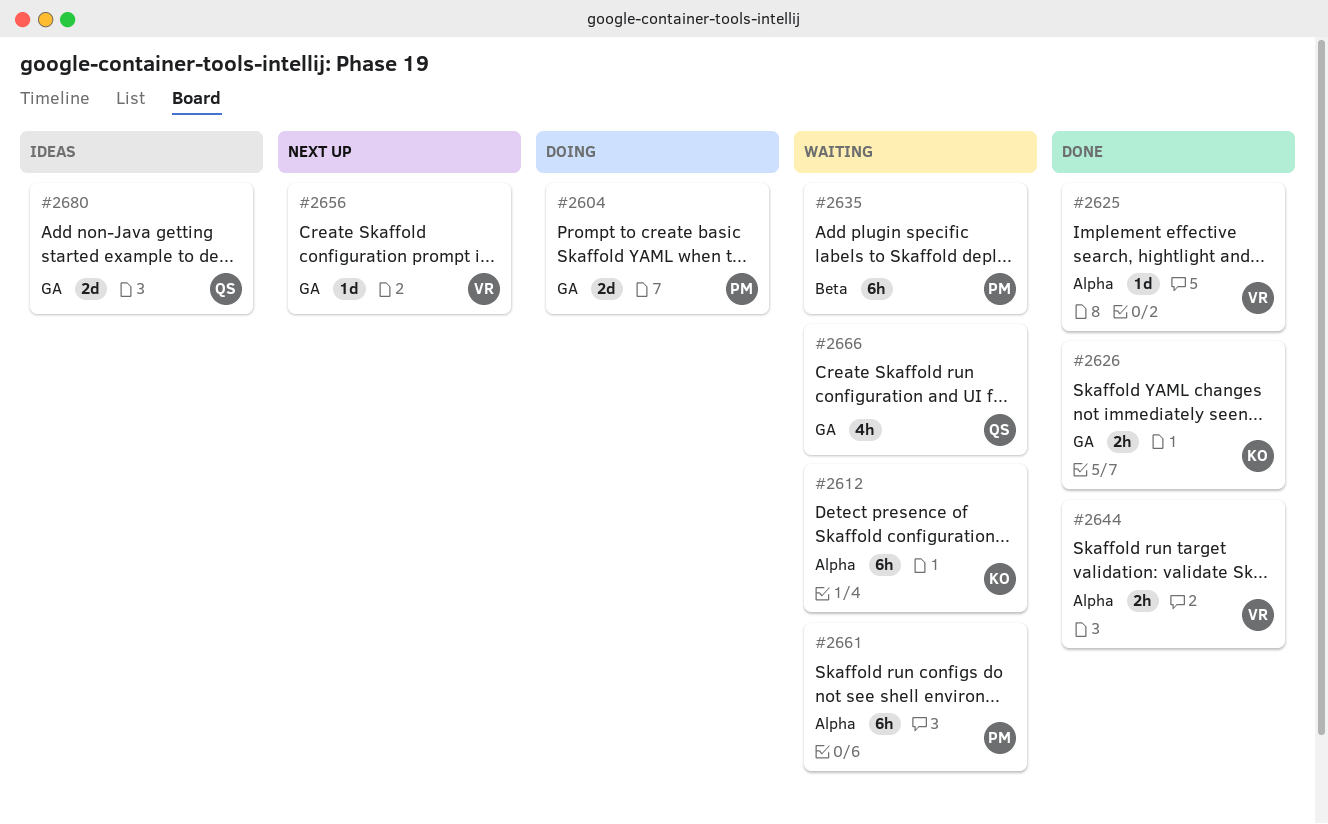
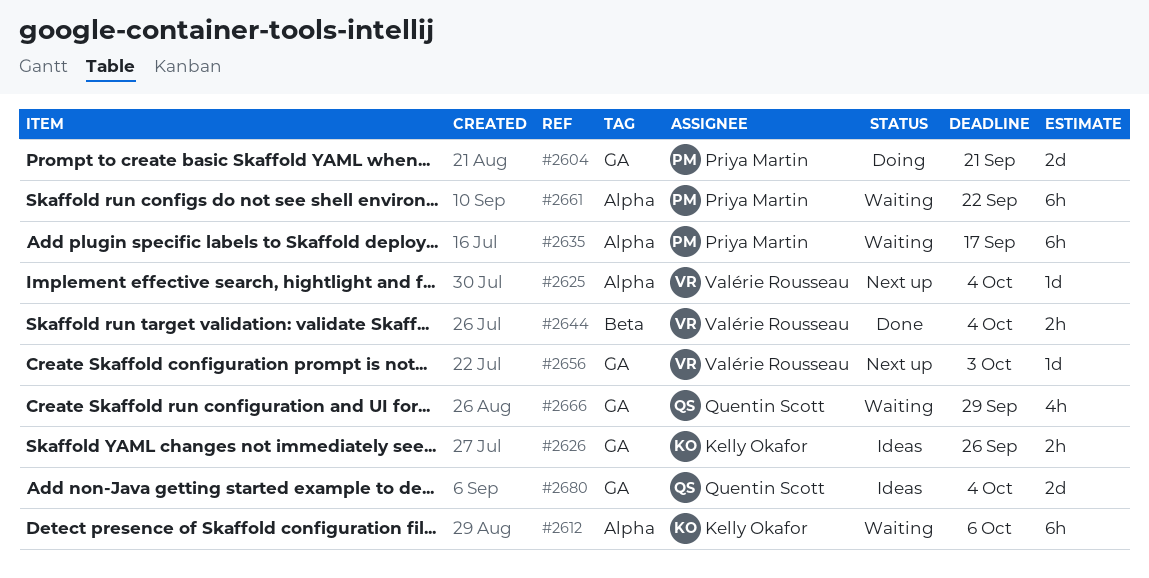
#2625, status: Done -> Next up
#2626, status: Done -> Ideas
#2635, label: Beta -> Alpha
#2644, label: Alpha -> Beta

